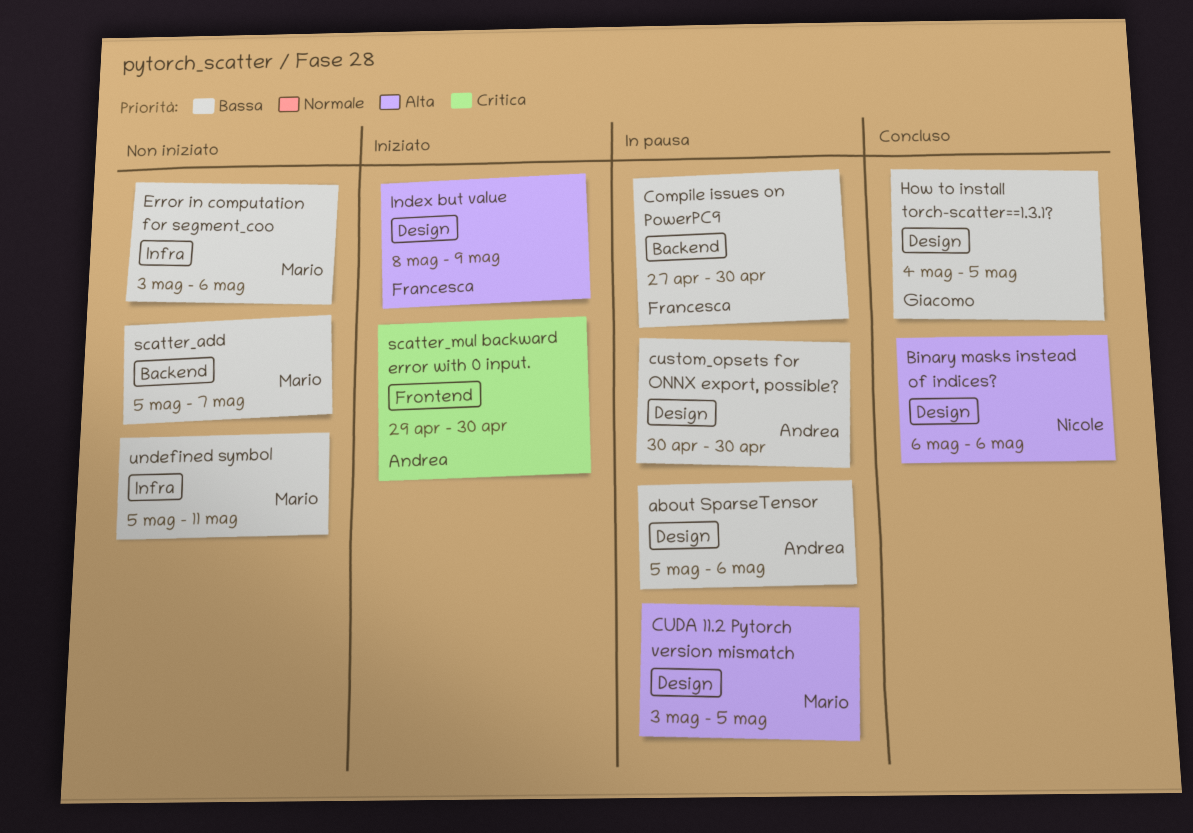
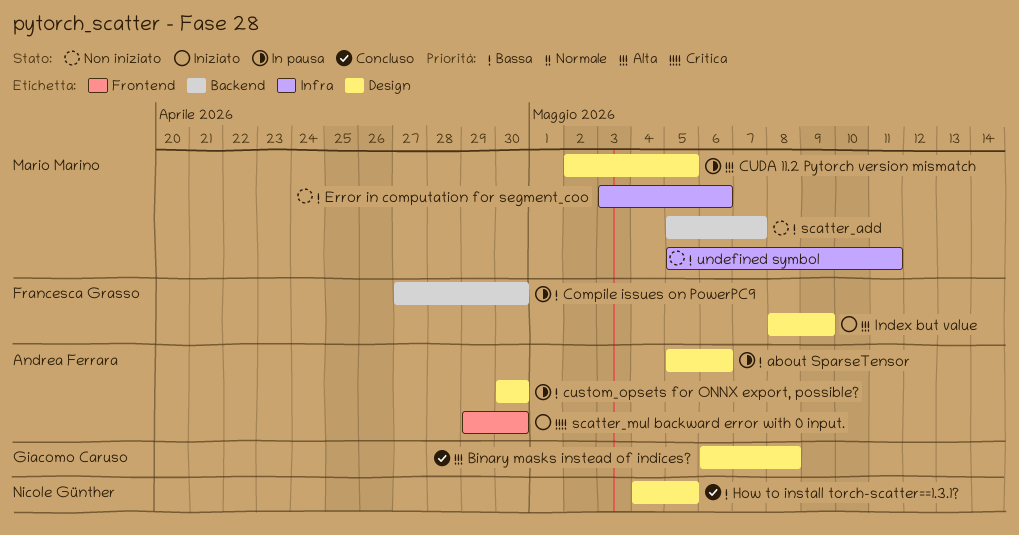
Binary masks instead of indices?, owner: Nicole Günther -> Giacomo Caruso
Binary masks instead of indices?, due: May 6 -> May 8
CUDA 11.2 Pytorch version mismatch, start: May 3 -> May 2
How to install torch-scatter==1.3.1?, owner: Giacomo Caruso -> Nicole Günther

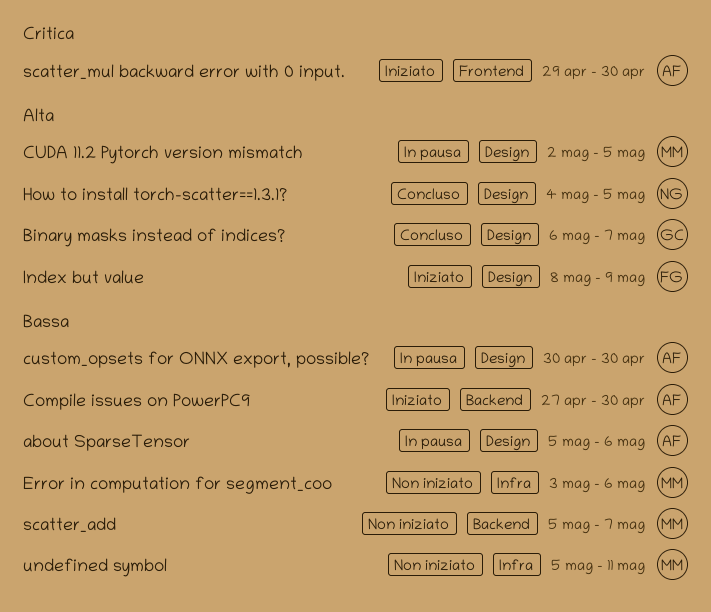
Binary masks instead of indices?, due: May 8 -> May 7
Compile issues on PowerPC9, status: In pausa -> Iniziato
Compile issues on PowerPC9, owner: Francesca Grasso -> Andrea Ferrara
How to install torch-scatter==1.3.1?, priority: Bassa -> Alta

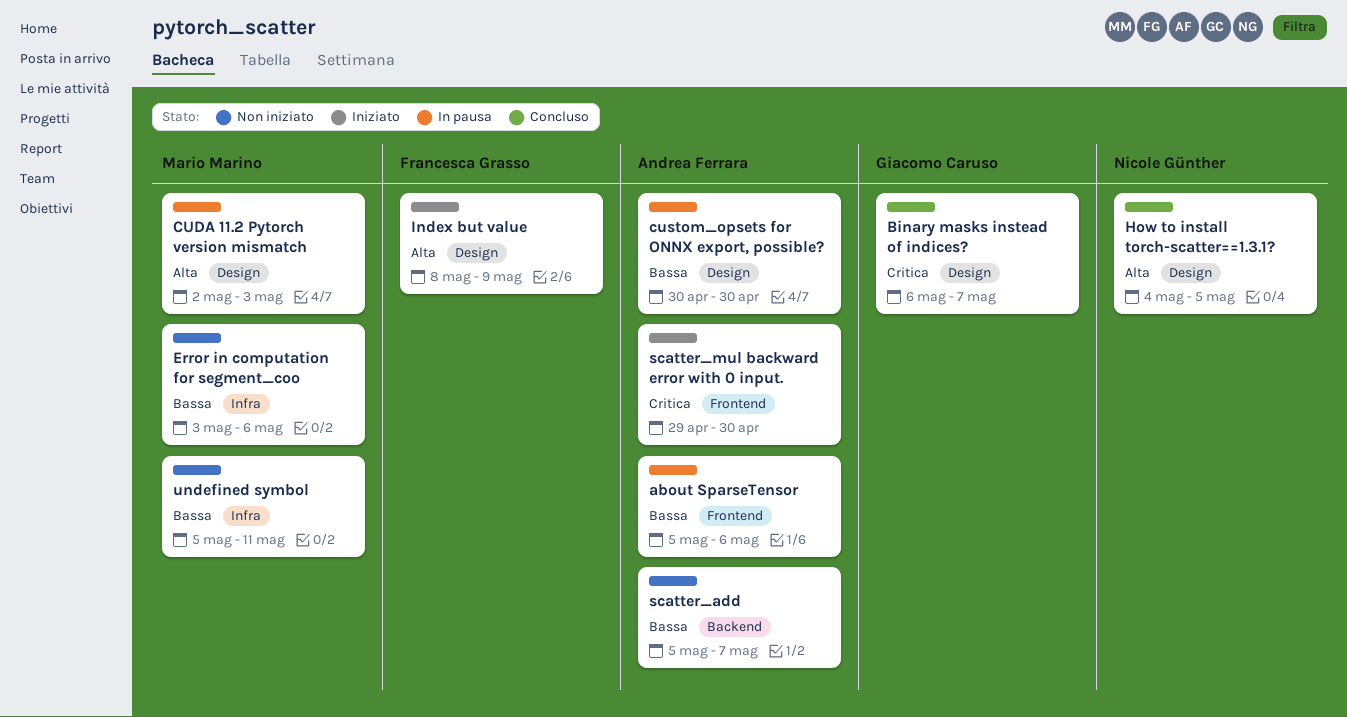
about SparseTensor, label: Design -> Frontend
Binary masks instead of indices?, priority: Alta -> Critica
Compile issues on PowerPC9: present -> none
CUDA 11.2 Pytorch version mismatch, due: May 5 -> May 3
scatter_add, owner: Mario Marino -> Andrea Ferrara

